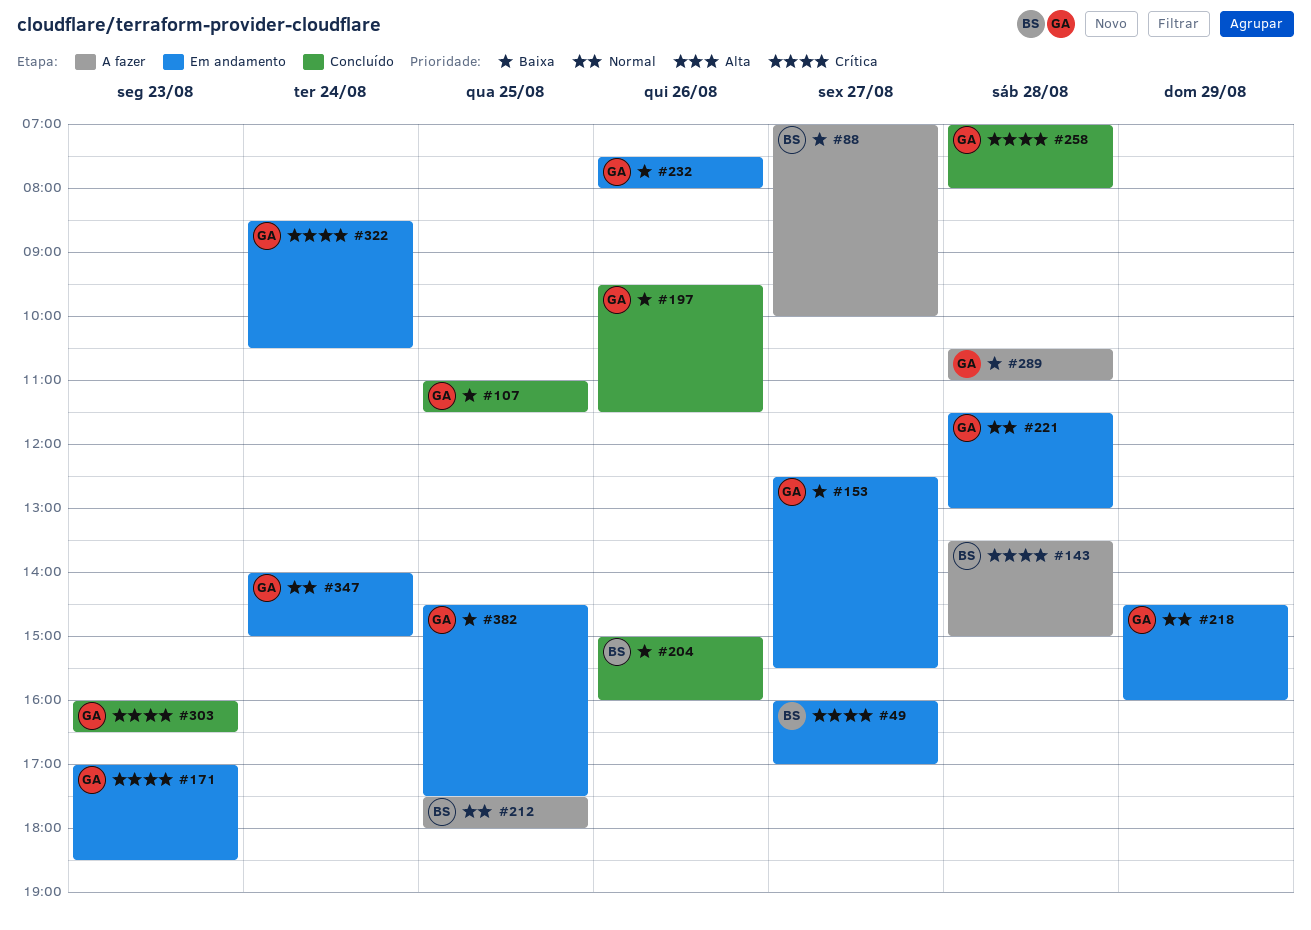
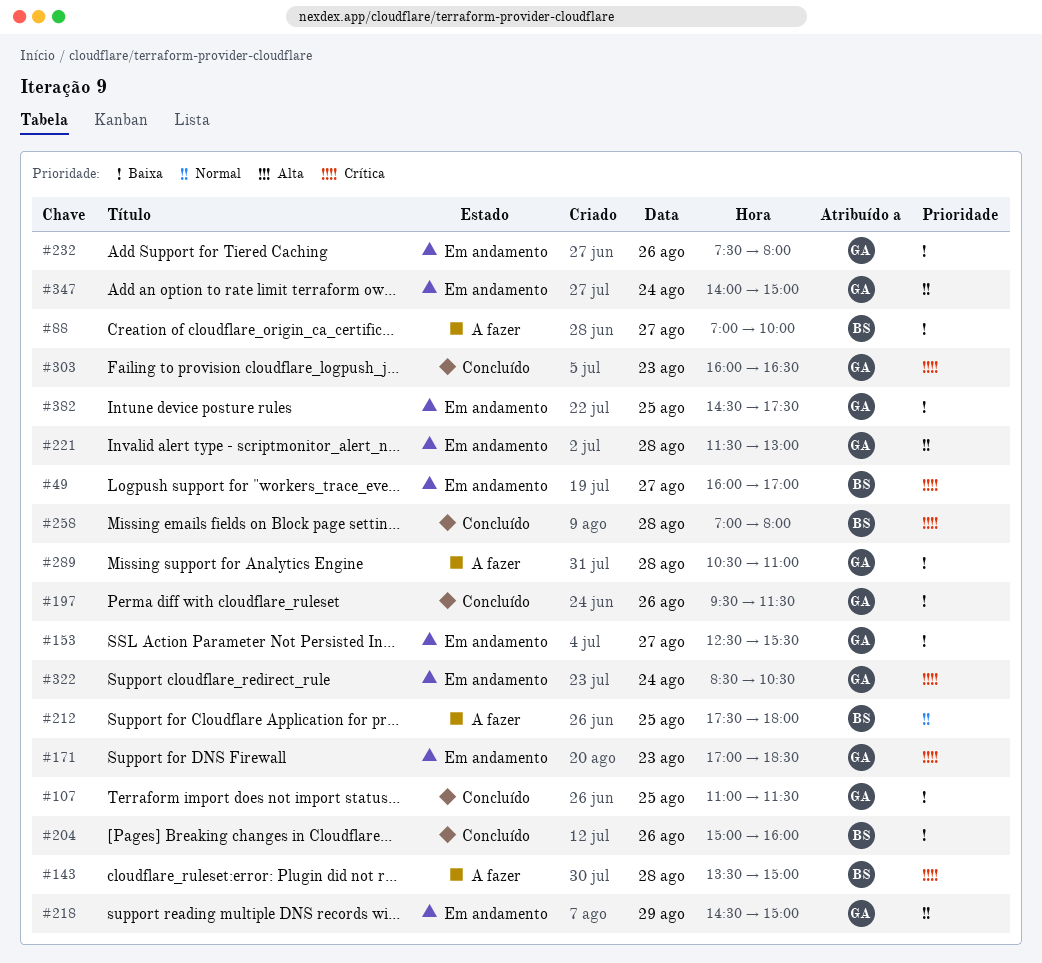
#218, ends: 16:00 -> 15:00
#258, owner: GA -> BS

